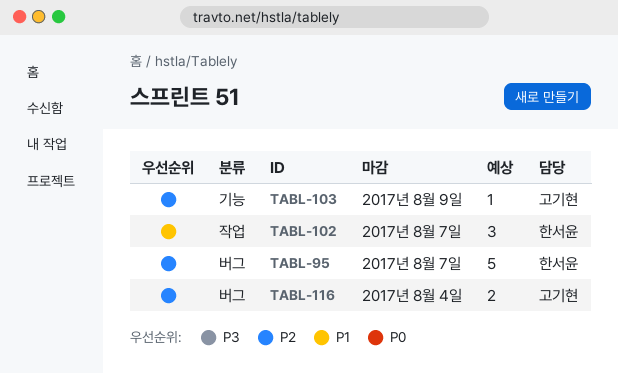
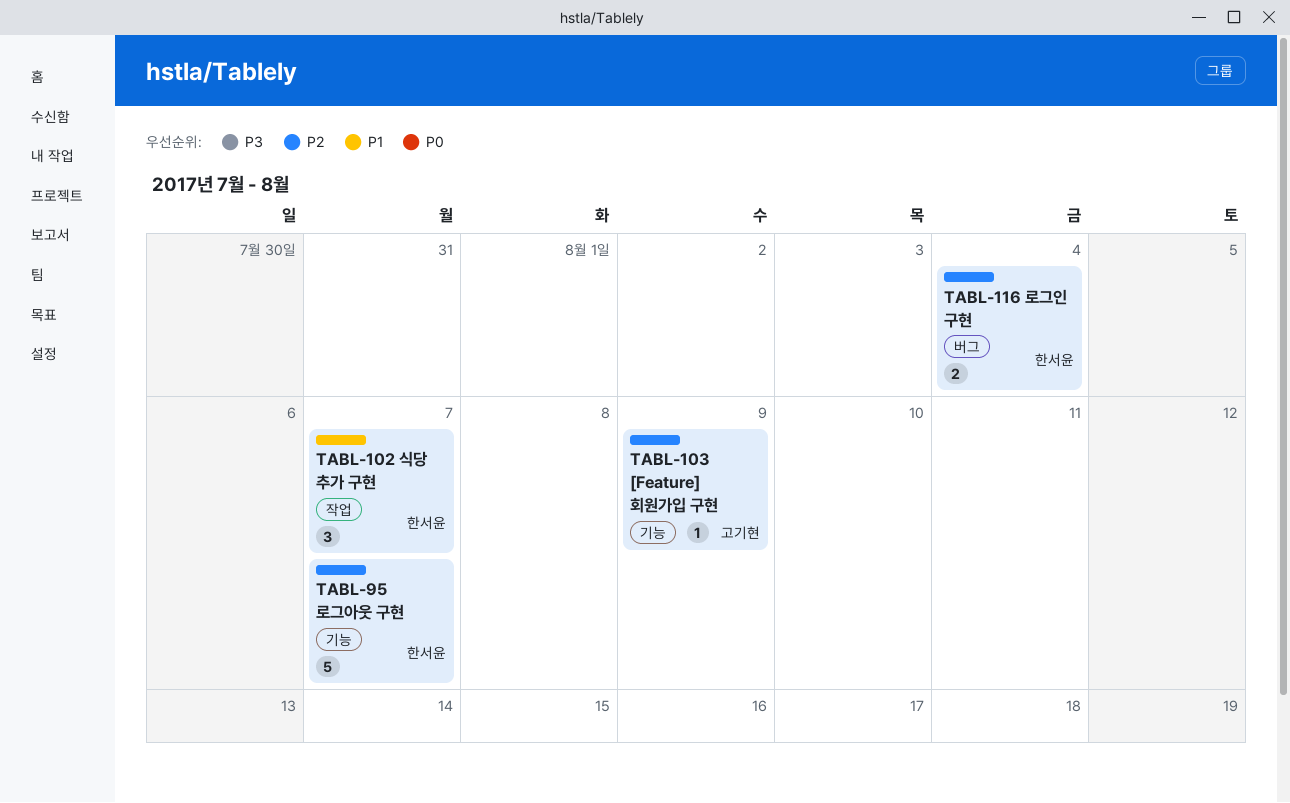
TABL-95, label: 버그 -> 기능
TABL-116, owner: 고기현 -> 한서윤

